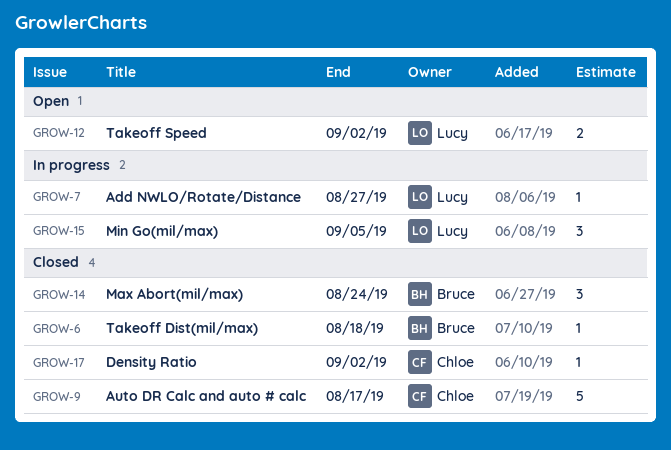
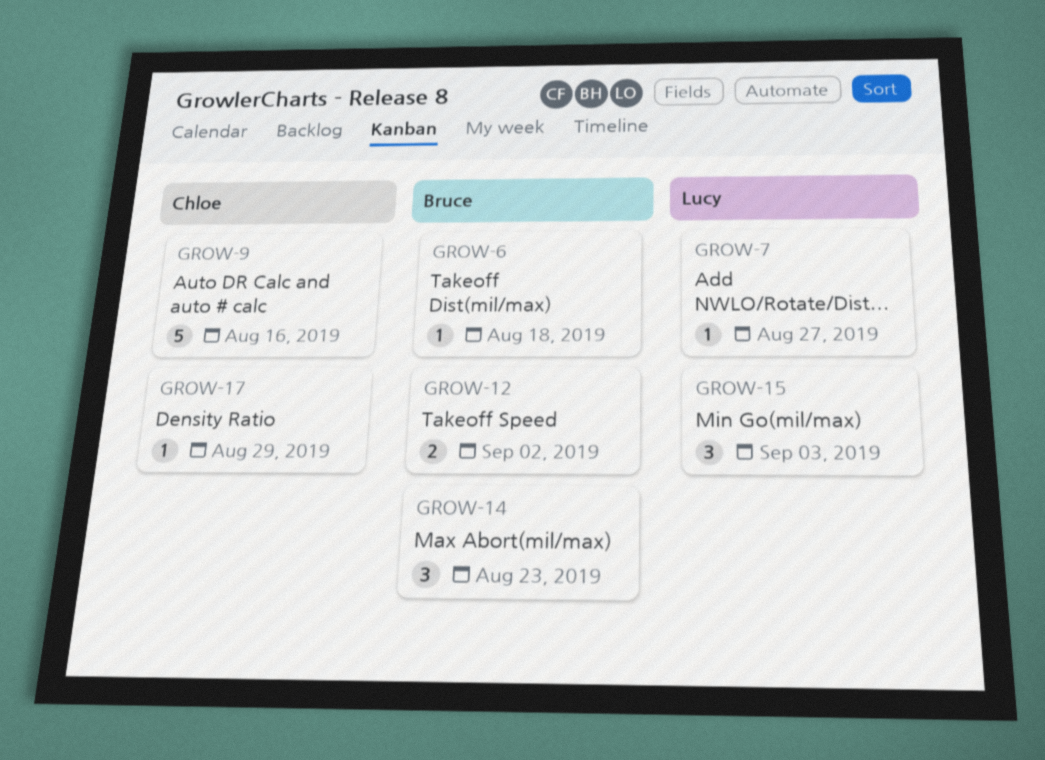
GROW-9, due: Aug 17 -> Aug 16
GROW-12, owner: Lucy -> Bruce
GROW-14, due: Aug 24 -> Aug 23
GROW-15, due: Sep 5 -> Sep 3
GROW-17, due: Sep 2 -> Aug 29

